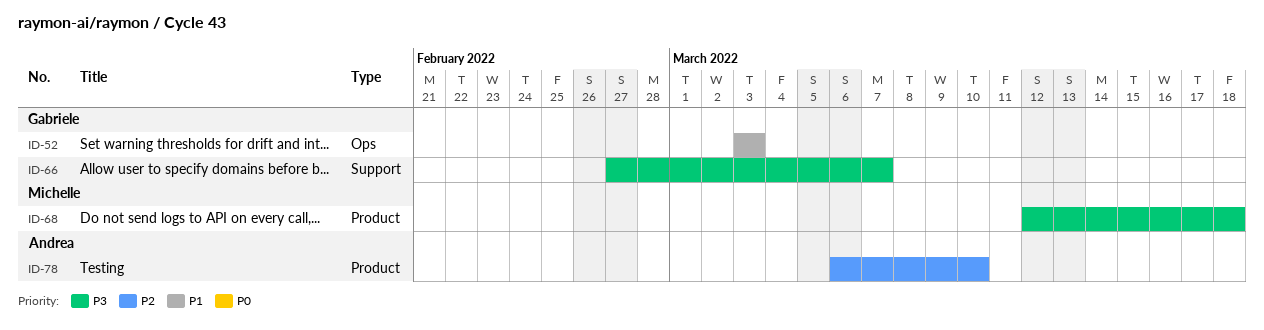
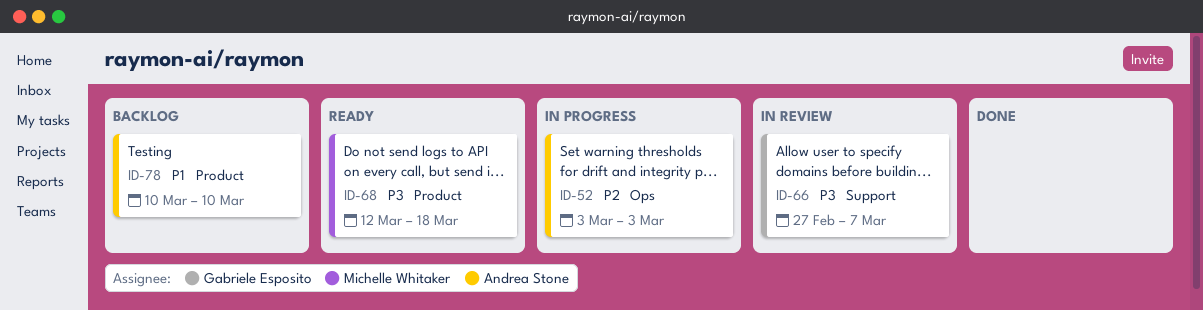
ID-52, owner: Gabriele Esposito -> Andrea Stone
ID-52, priority: P1 -> P2
ID-78, priority: P2 -> P1
ID-78, start: Mar 6 -> Mar 10

